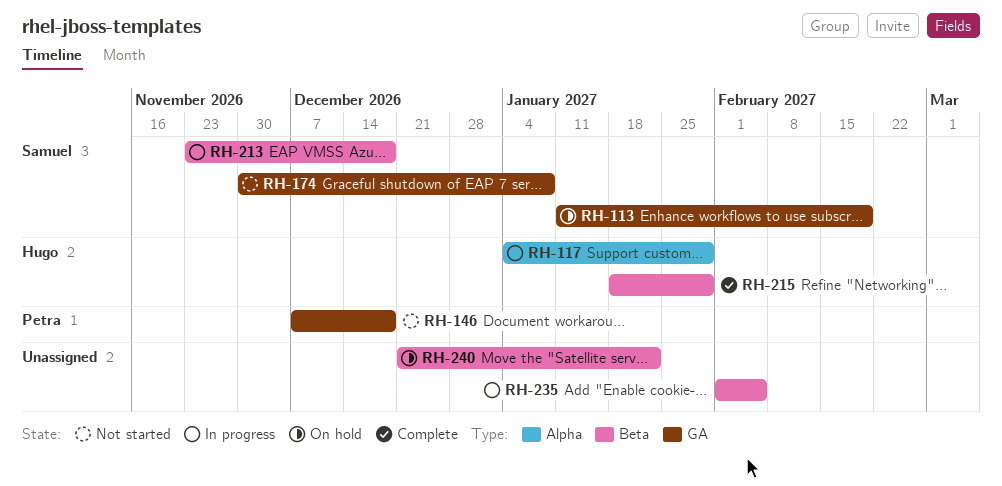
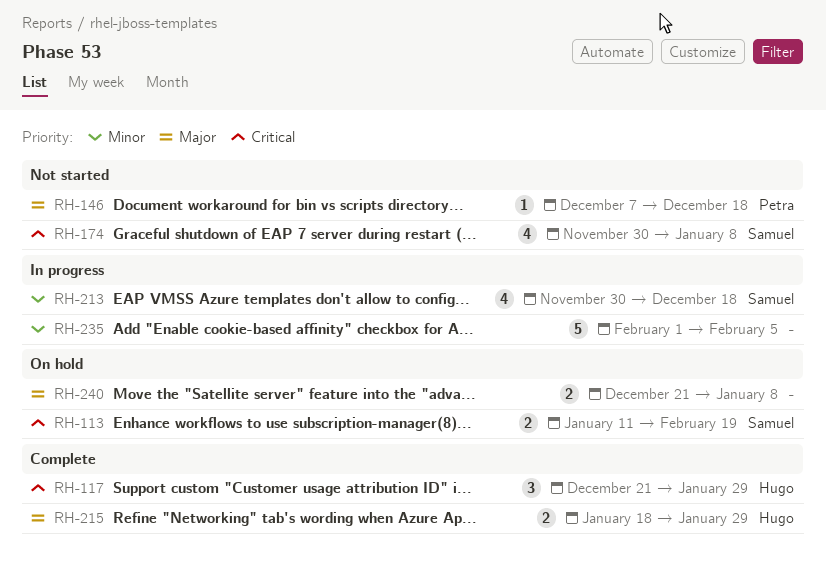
RH-117, status: In progress -> Complete
RH-117, start: Jan 4 -> Dec 21
RH-213, start: Nov 23 -> Nov 30
RH-240, due: Jan 22 -> Jan 8

